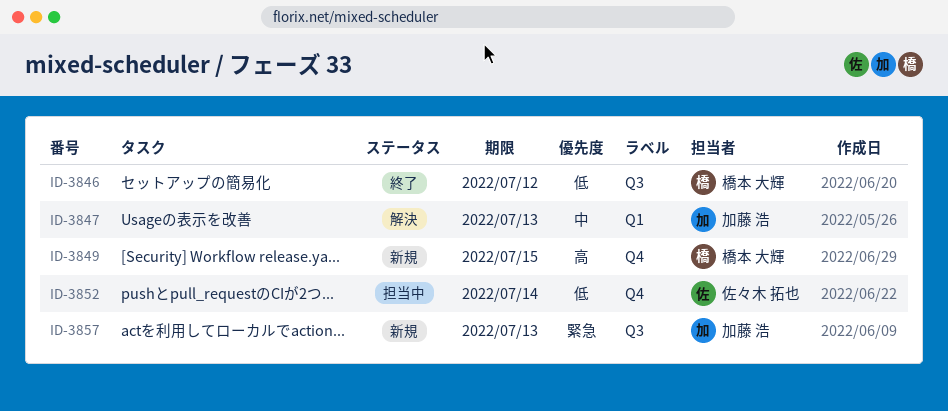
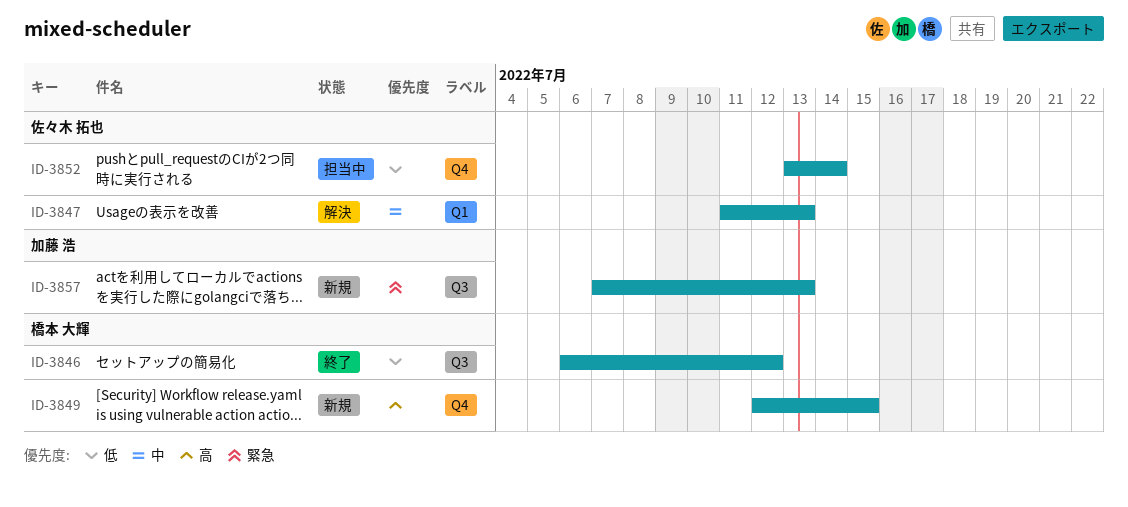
ID-3847, owner: 加藤 浩 -> 佐々木 拓也

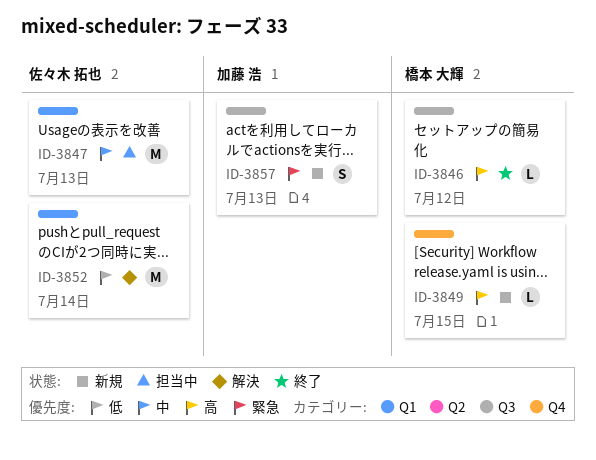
ID-3846, priority: 低 -> 高
ID-3847, status: 解決 -> 担当中
ID-3852, status: 担当中 -> 解決
ID-3852, label: Q4 -> Q1

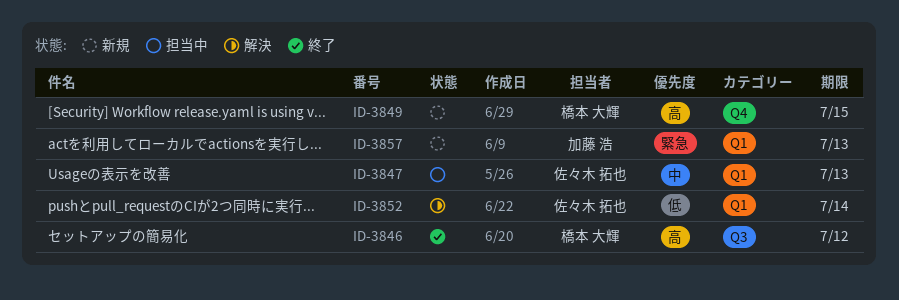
ID-3857, label: Q3 -> Q1

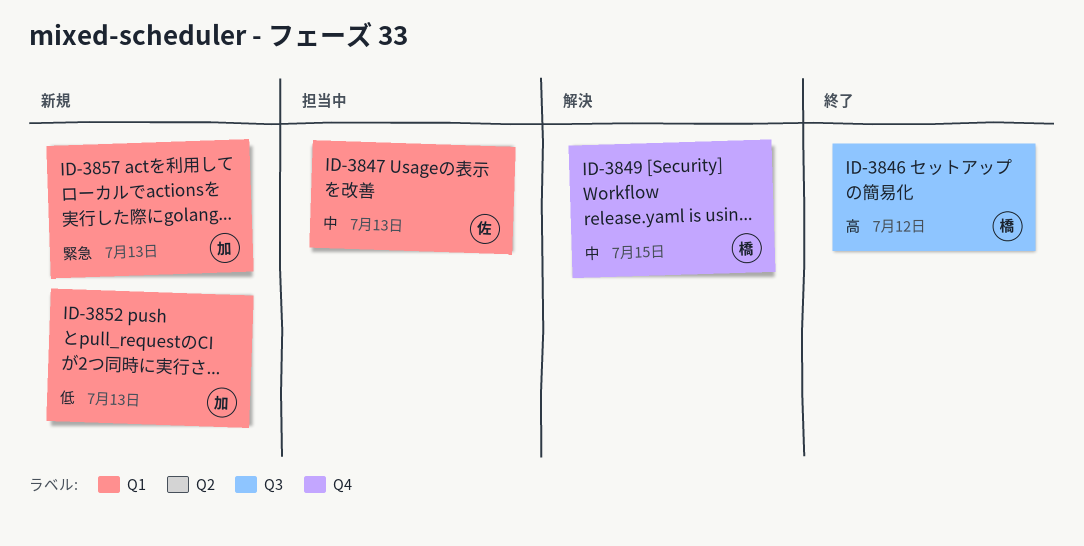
ID-3849, status: 新規 -> 解決
ID-3849, priority: 高 -> 中
ID-3852, status: 解決 -> 新規
ID-3852, owner: 佐々木 拓也 -> 加藤 浩
ID-3852, due: Jul 14 -> Jul 13

